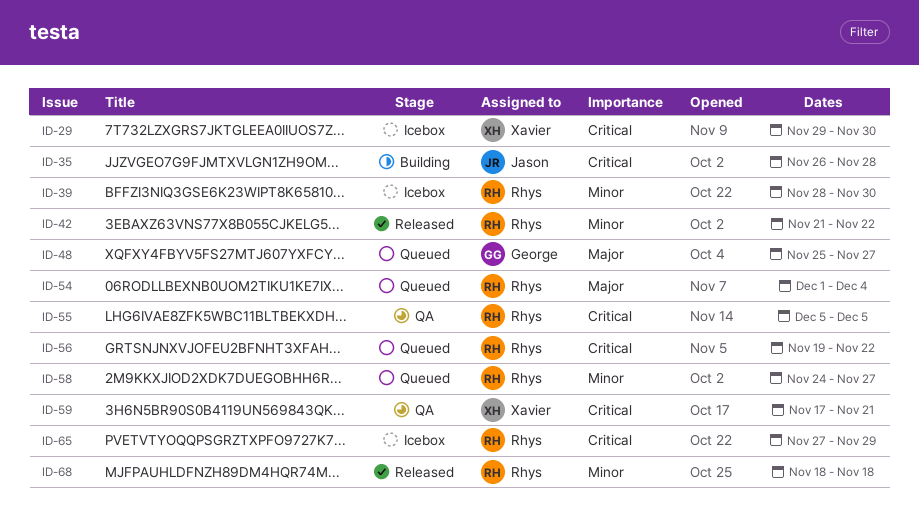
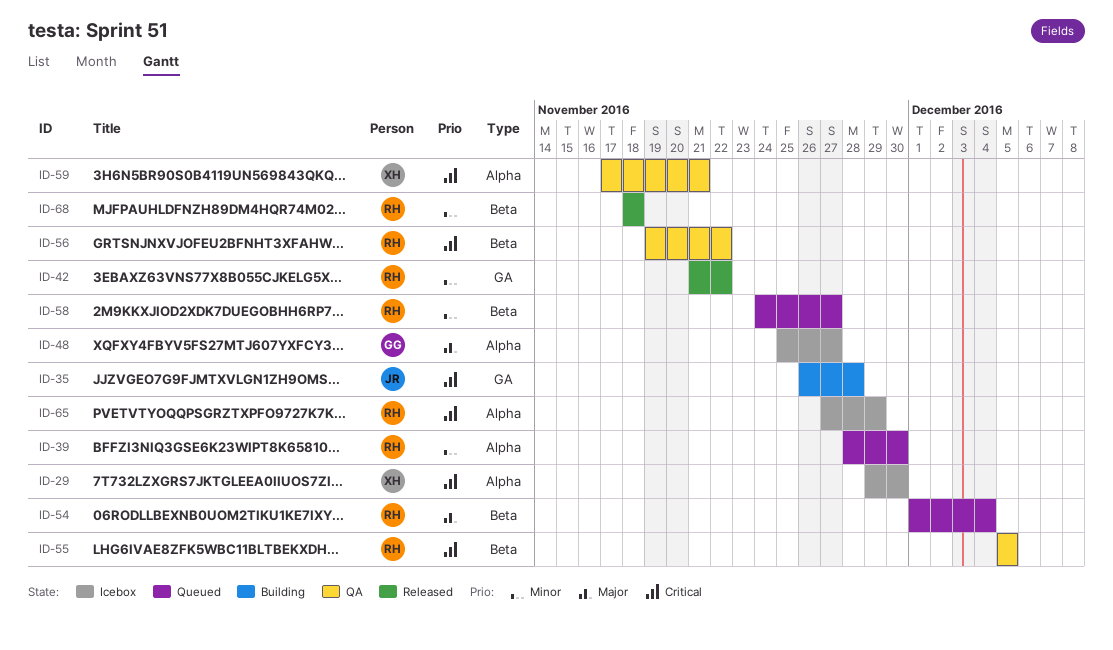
ID-39, status: Icebox -> Queued
ID-48, status: Queued -> Icebox
ID-56, status: Queued -> QA

